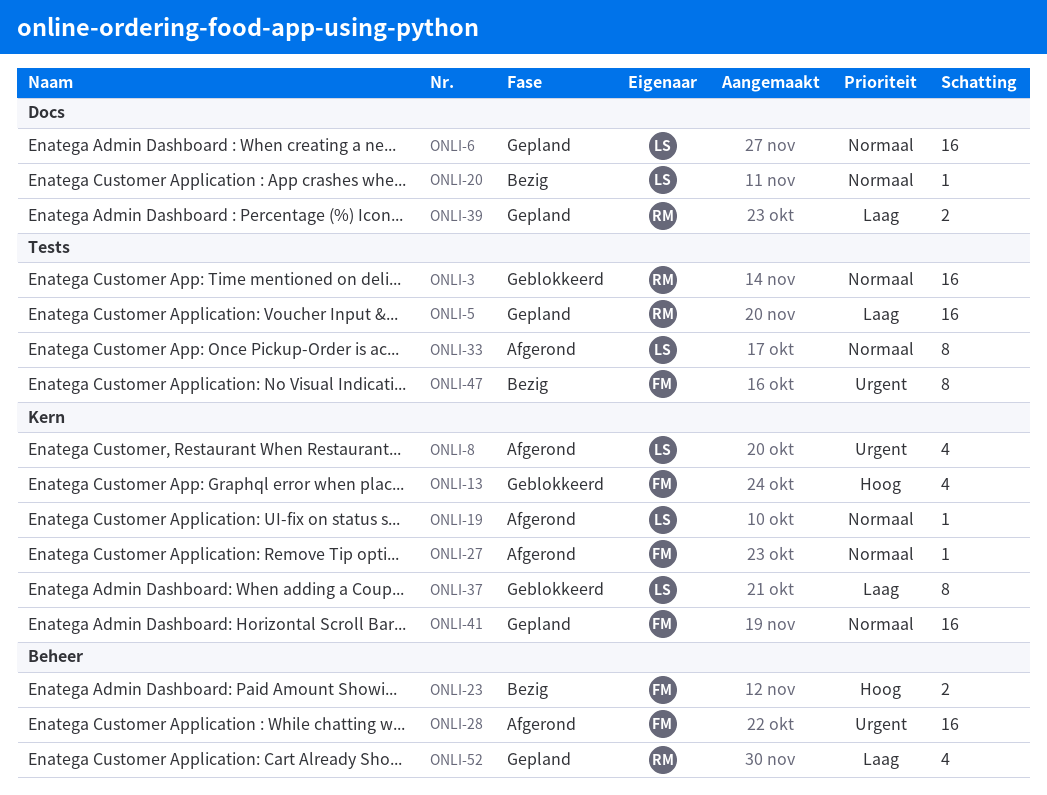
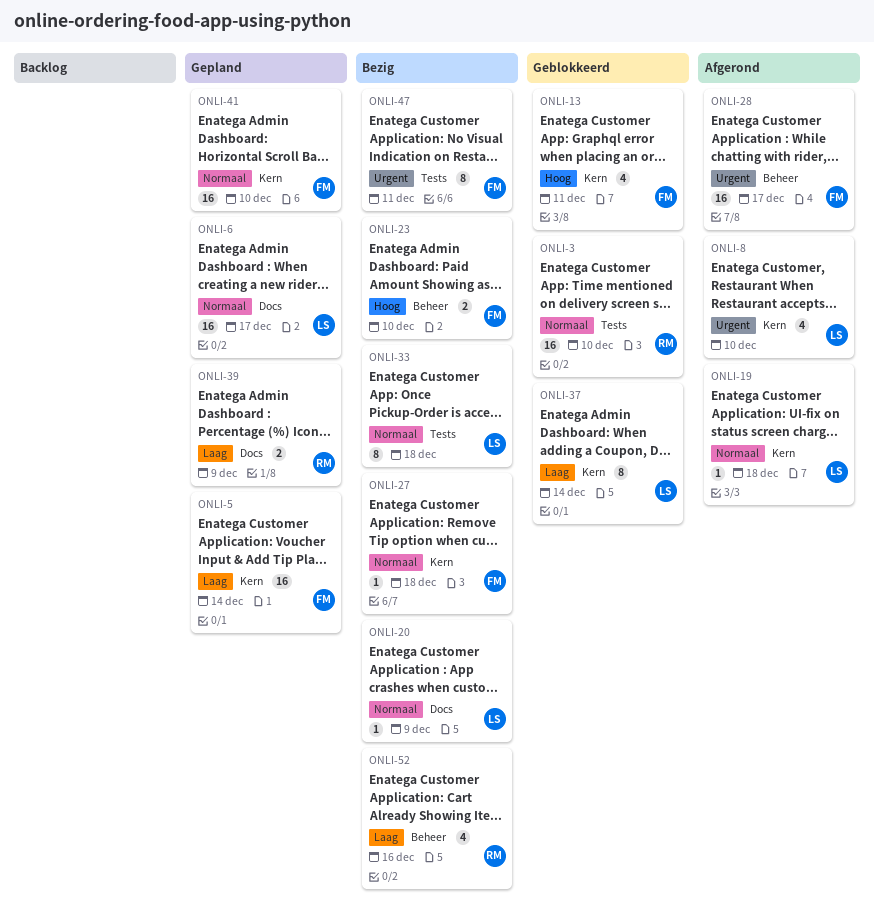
ONLI-5, owner: RM -> FM
ONLI-5, label: Tests -> Kern
ONLI-27, status: Afgerond -> Bezig
ONLI-33, status: Afgerond -> Bezig
ONLI-52, status: Gepland -> Bezig

